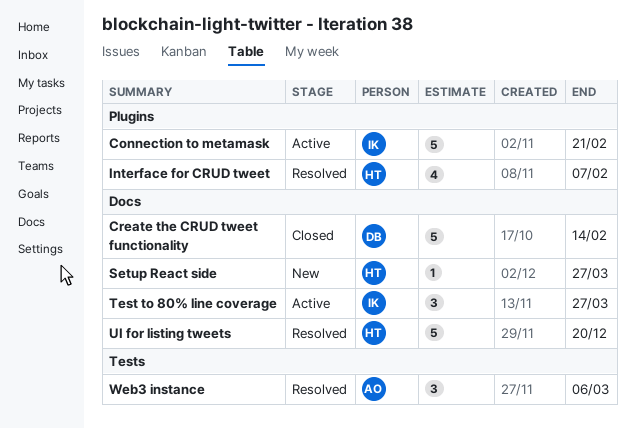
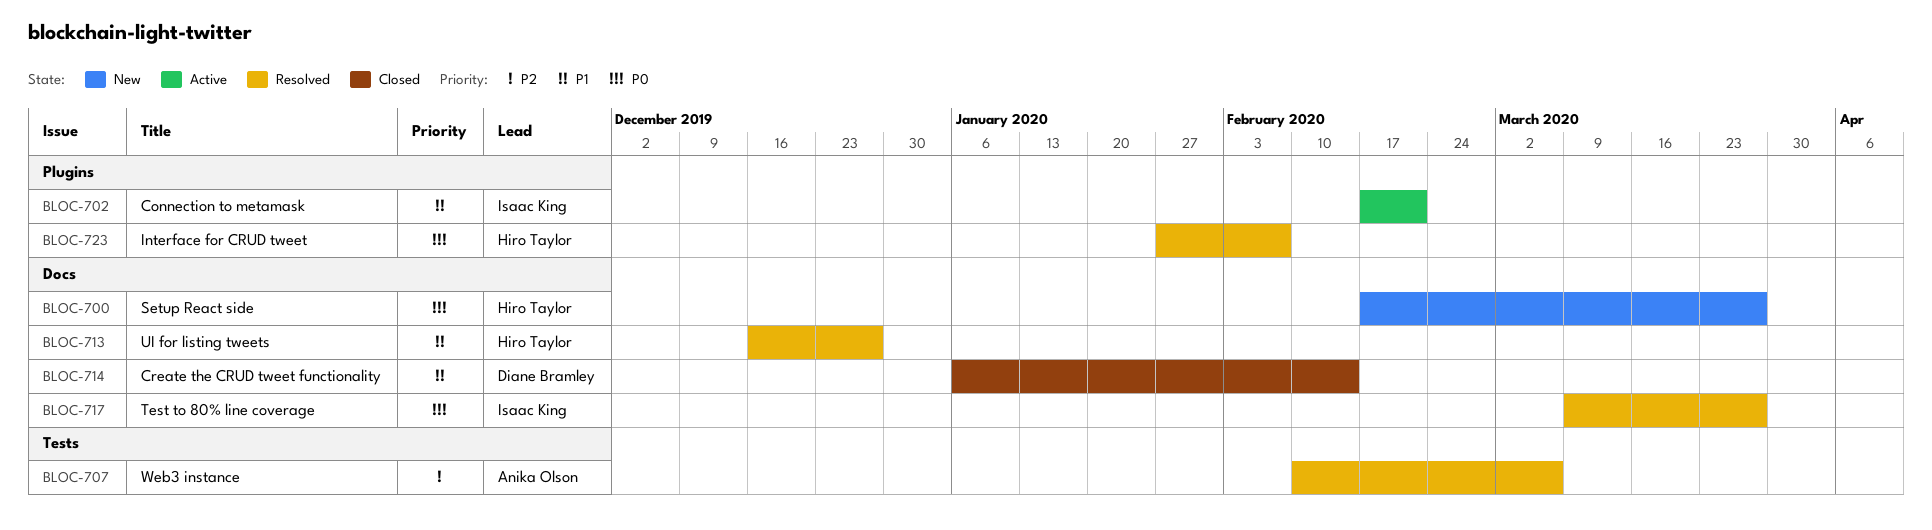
Test to 80% line coverage, status: Active -> Resolved
UI for listing tweets, due: Dec 20 -> Dec 27

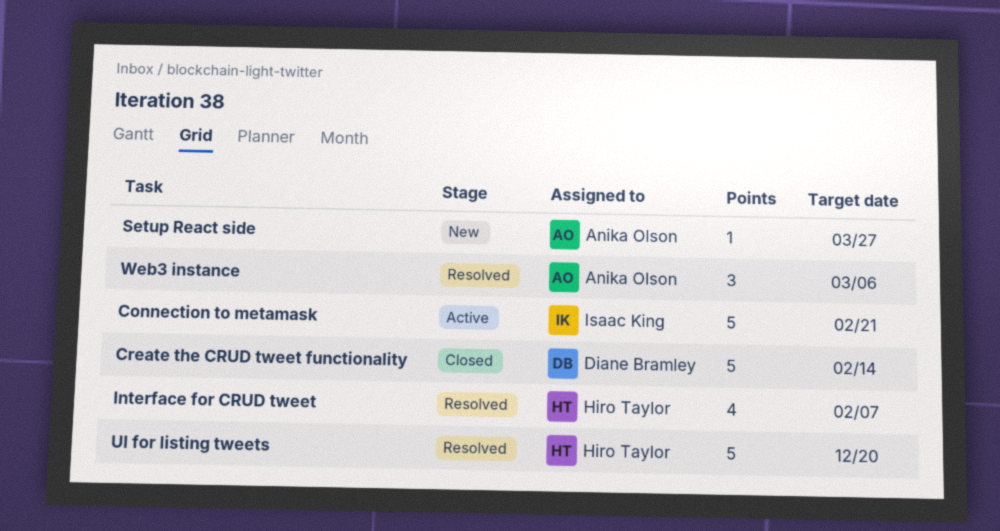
Setup React side, owner: Hiro Taylor -> Anika Olson
Test to 80% line coverage: present -> none
UI for listing tweets, due: Dec 27 -> Dec 20

